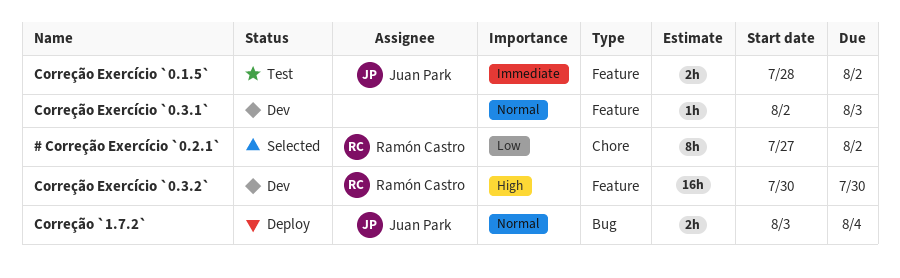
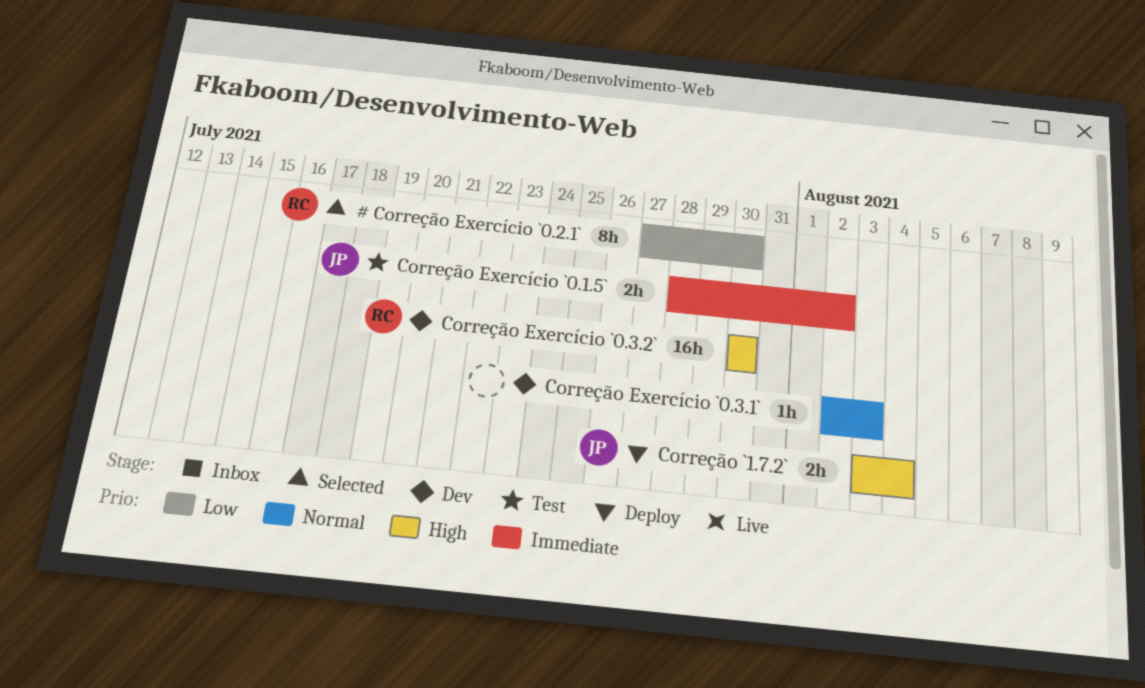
# Correção Exercício `0.2.1`, due: Aug 2 -> Jul 30
Correção `1.7.2`, priority: Normal -> High

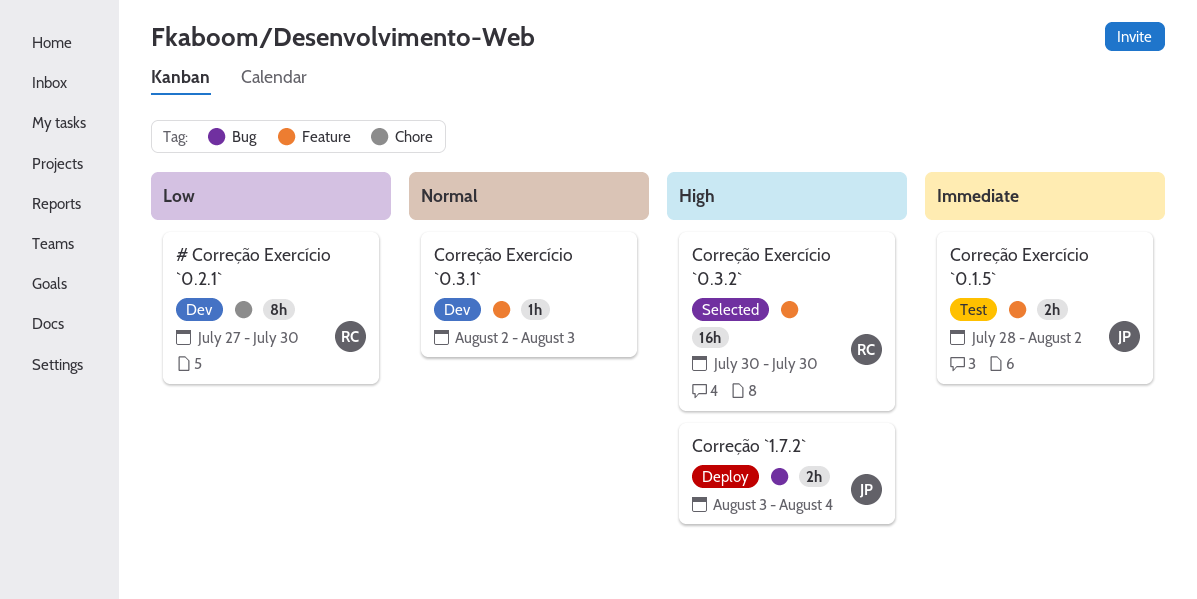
# Correção Exercício `0.2.1`, status: Selected -> Dev
Correção Exercício `0.3.2`, status: Dev -> Selected

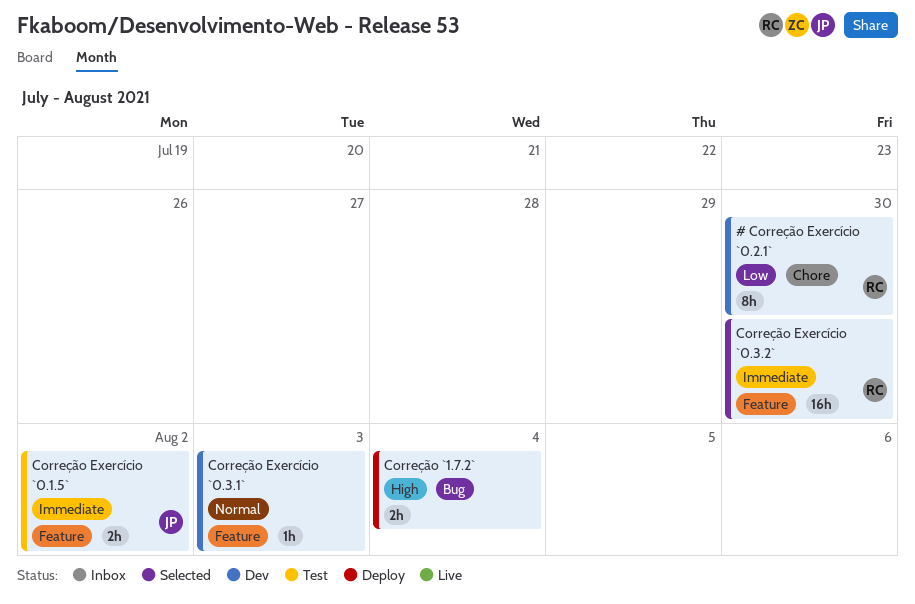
Correção `1.7.2`, owner: JP -> none
Correção Exercício `0.3.2`, priority: High -> Immediate

